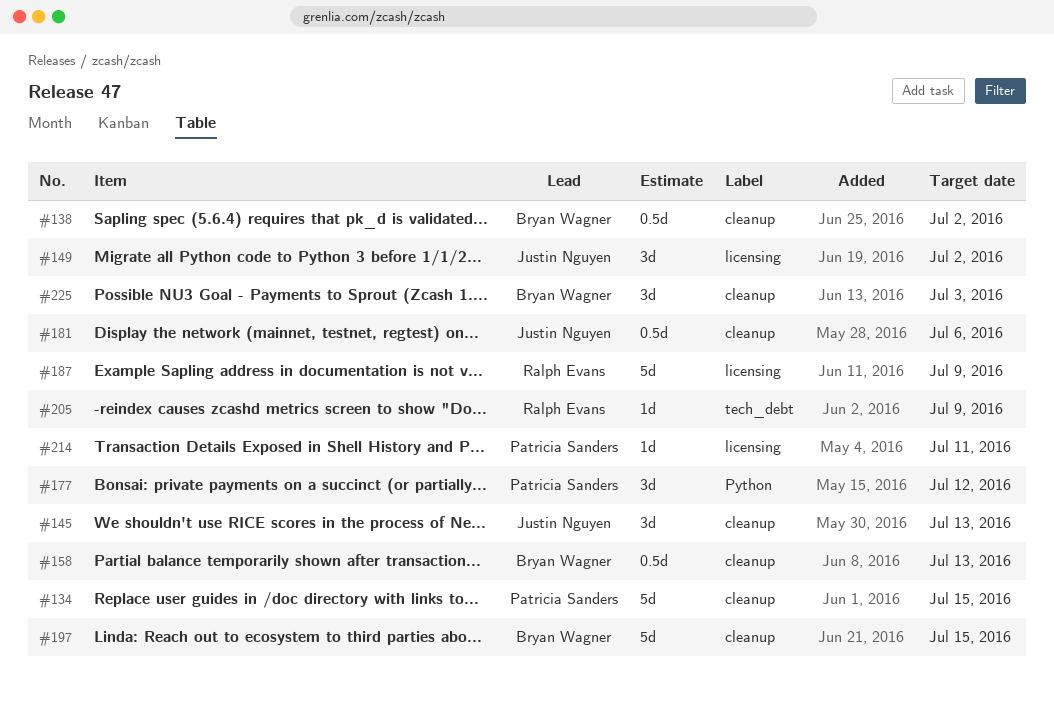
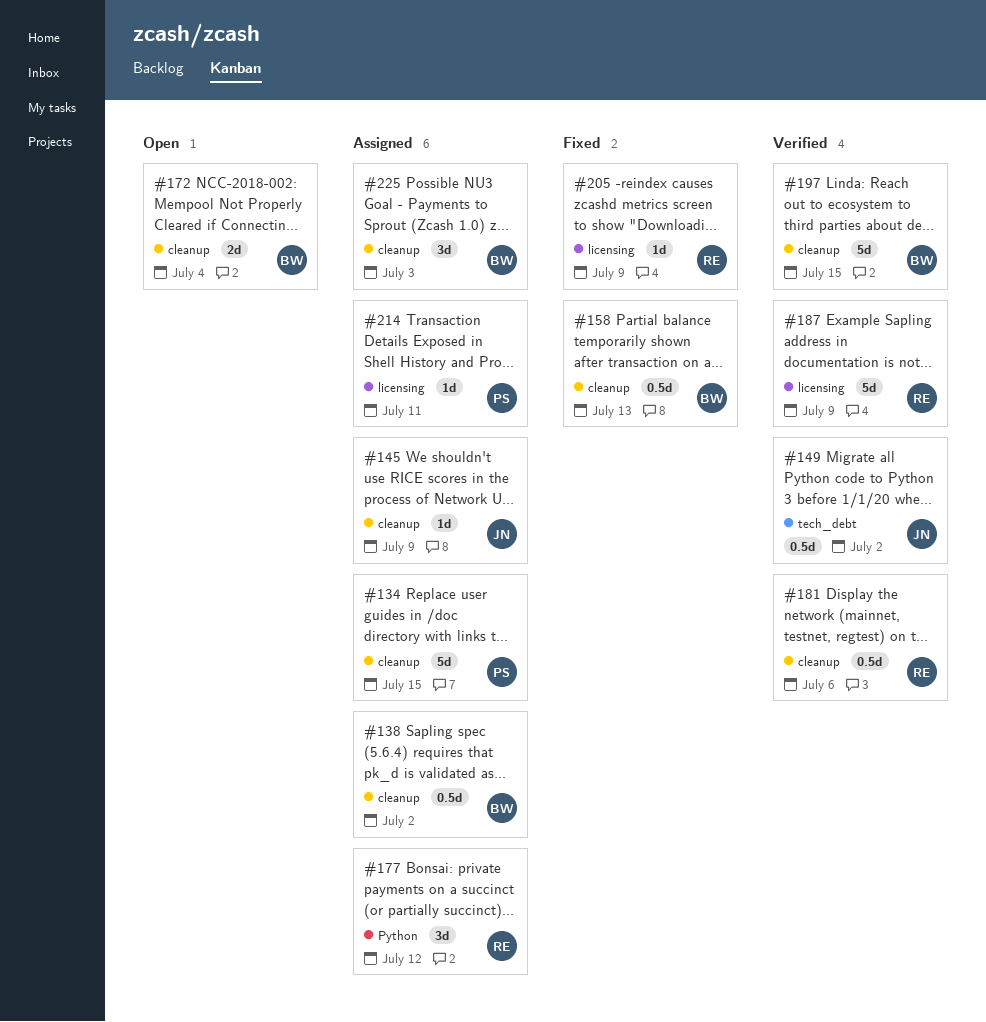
#145, estimate: 3d -> 1d
#145, due: Jul 13 -> Jul 9
#149, label: licensing -> tech_debt
#149, estimate: 3d -> 0.5d
#172: none -> present
#177, owner: Patricia Sanders -> Ralph Evans
#181, owner: Justin Nguyen -> Ralph Evans
#205, label: tech_debt -> licensing

